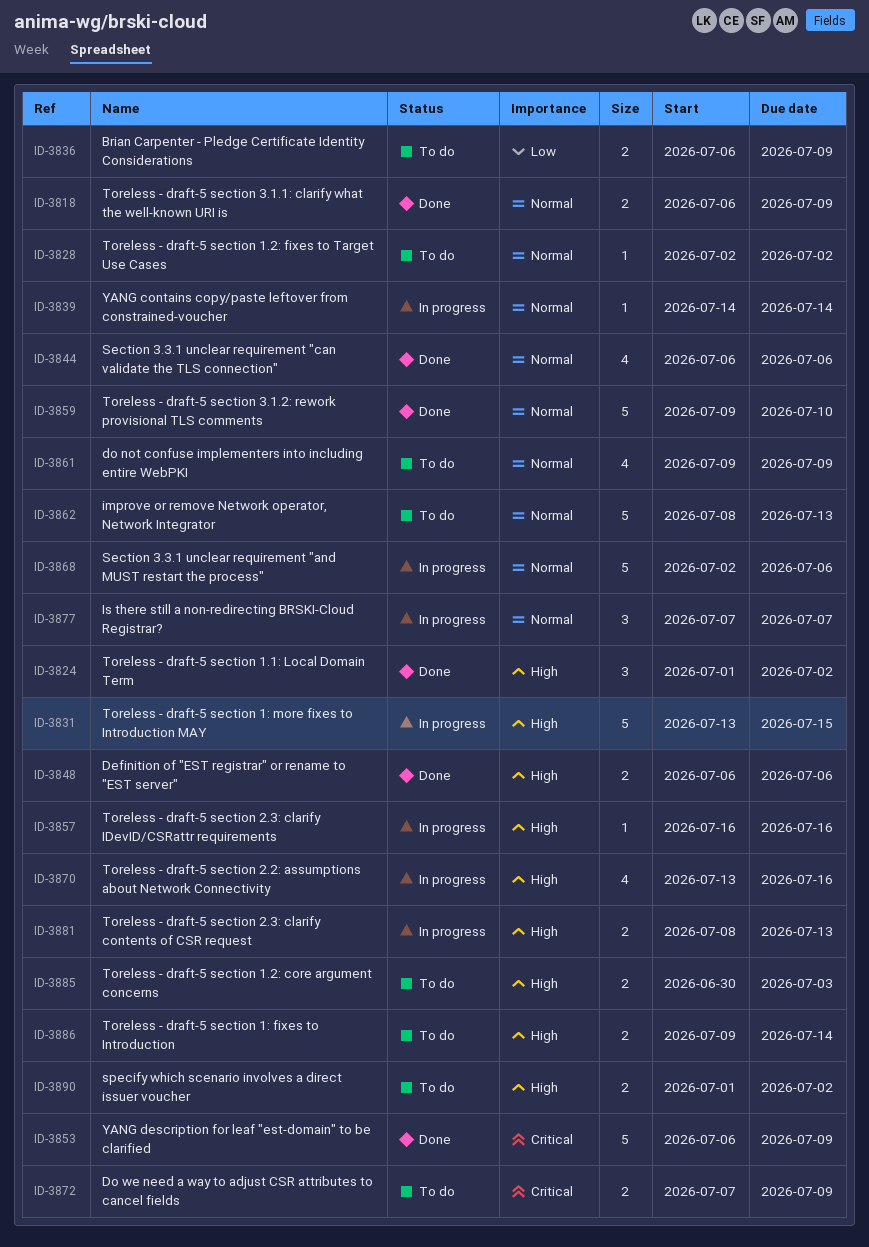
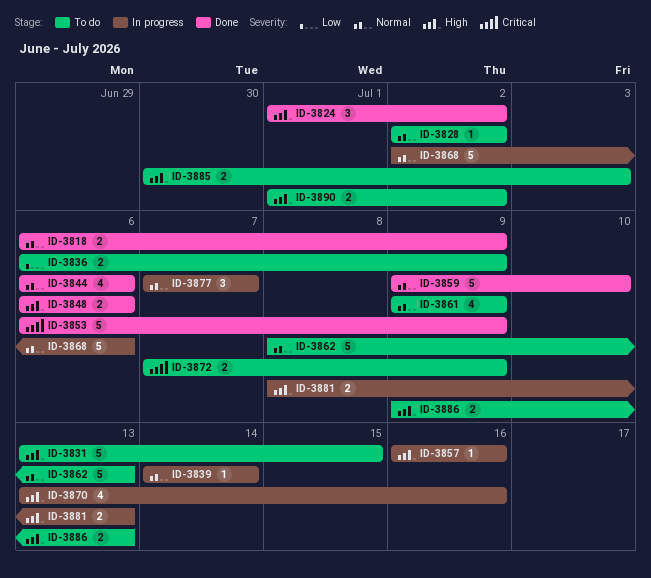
ID-3831, status: In progress -> To do
ID-3886, due: Jul 14 -> Jul 13

